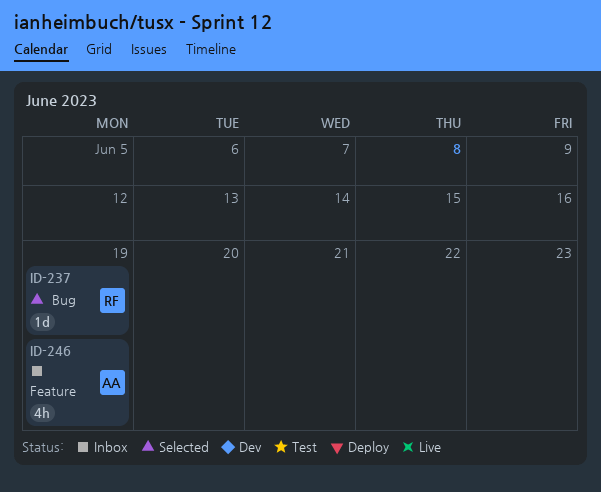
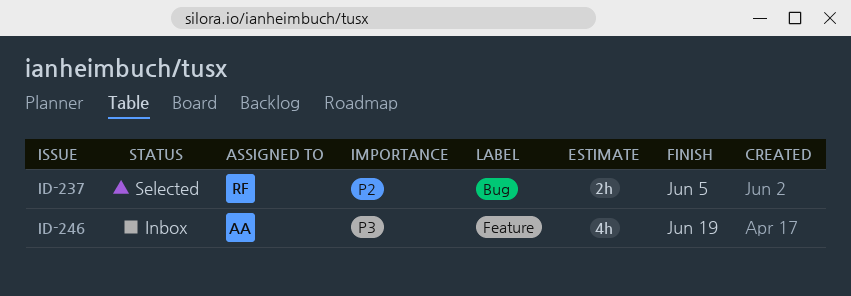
ID-237, estimate: 1d -> 2h
ID-237, due: Jun 19 -> Jun 5

